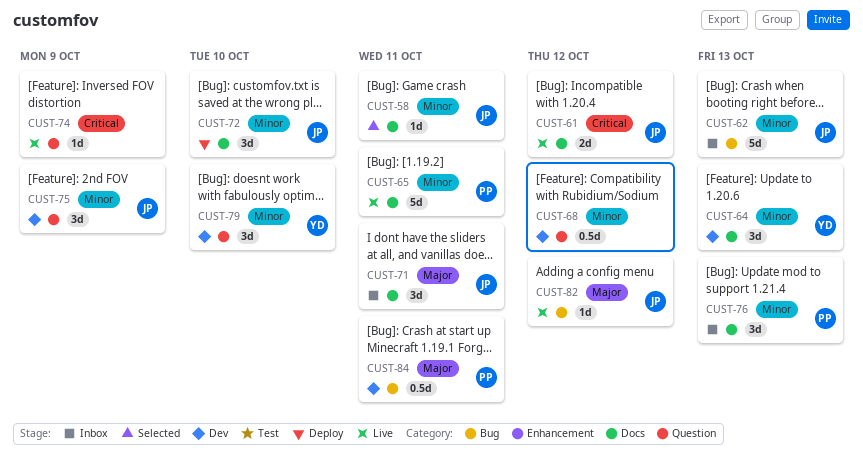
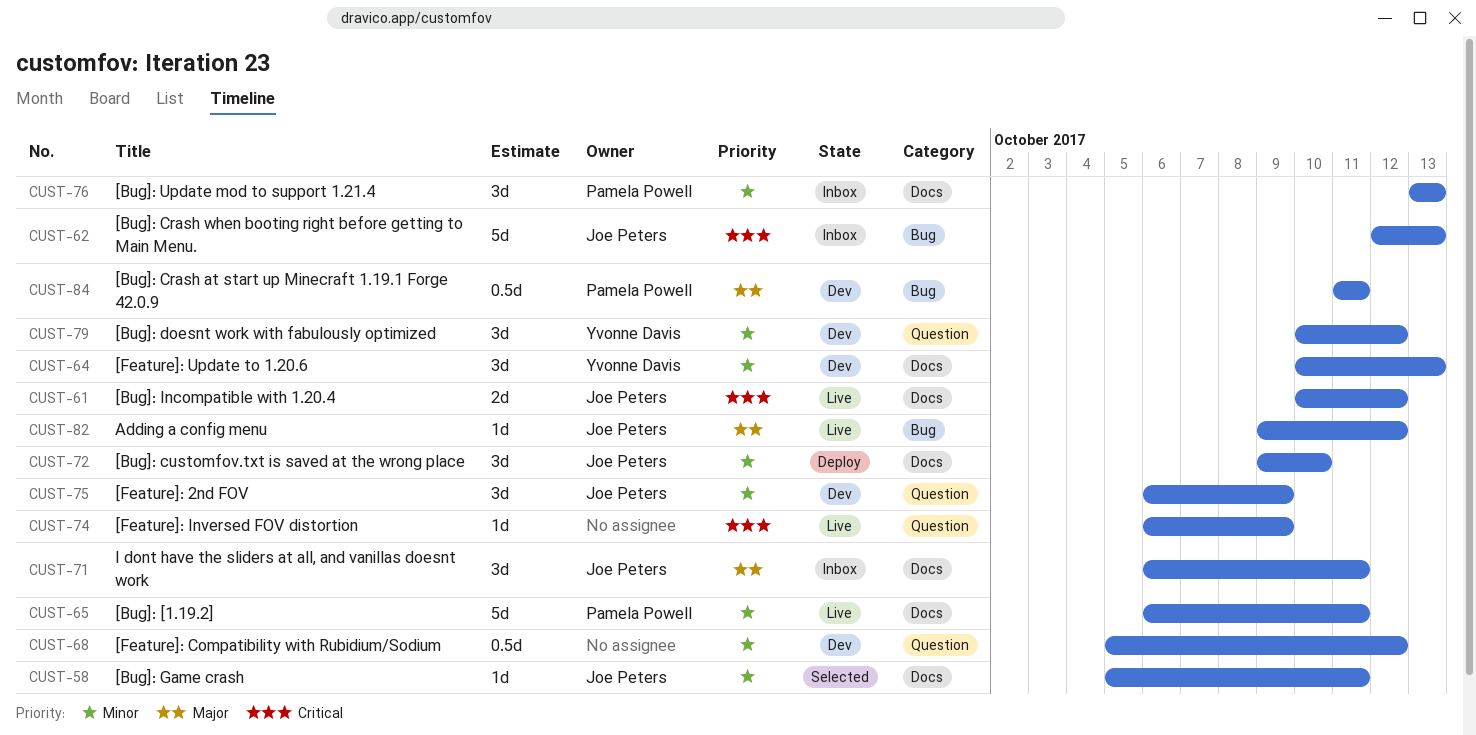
CUST-62, priority: Minor -> Critical
CUST-79, due: Oct 10 -> Oct 12

